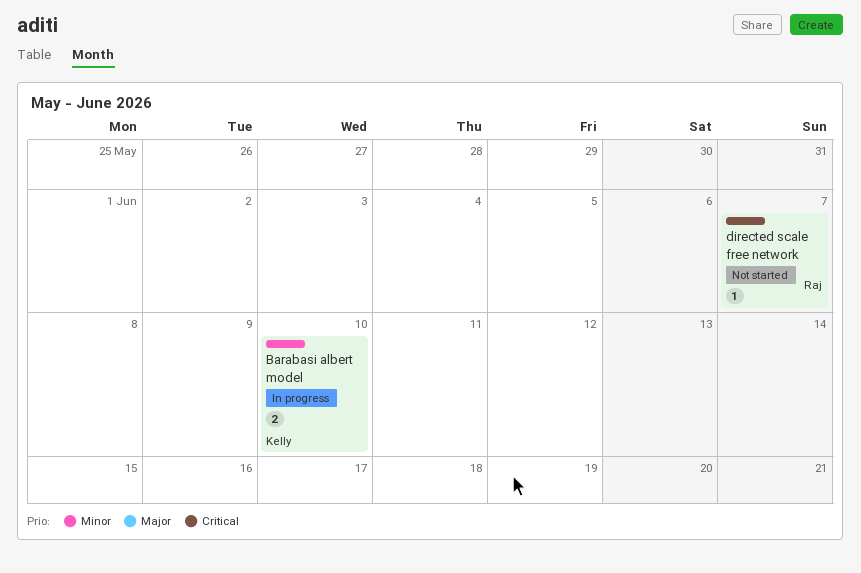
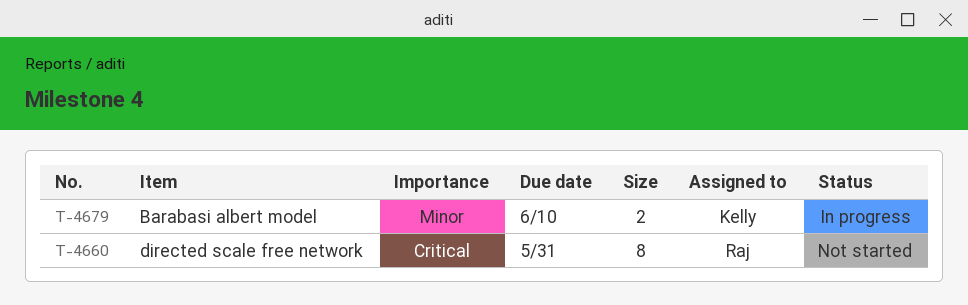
directed scale free network, estimate: 1 -> 8
directed scale free network, due: Jun 7 -> May 31

